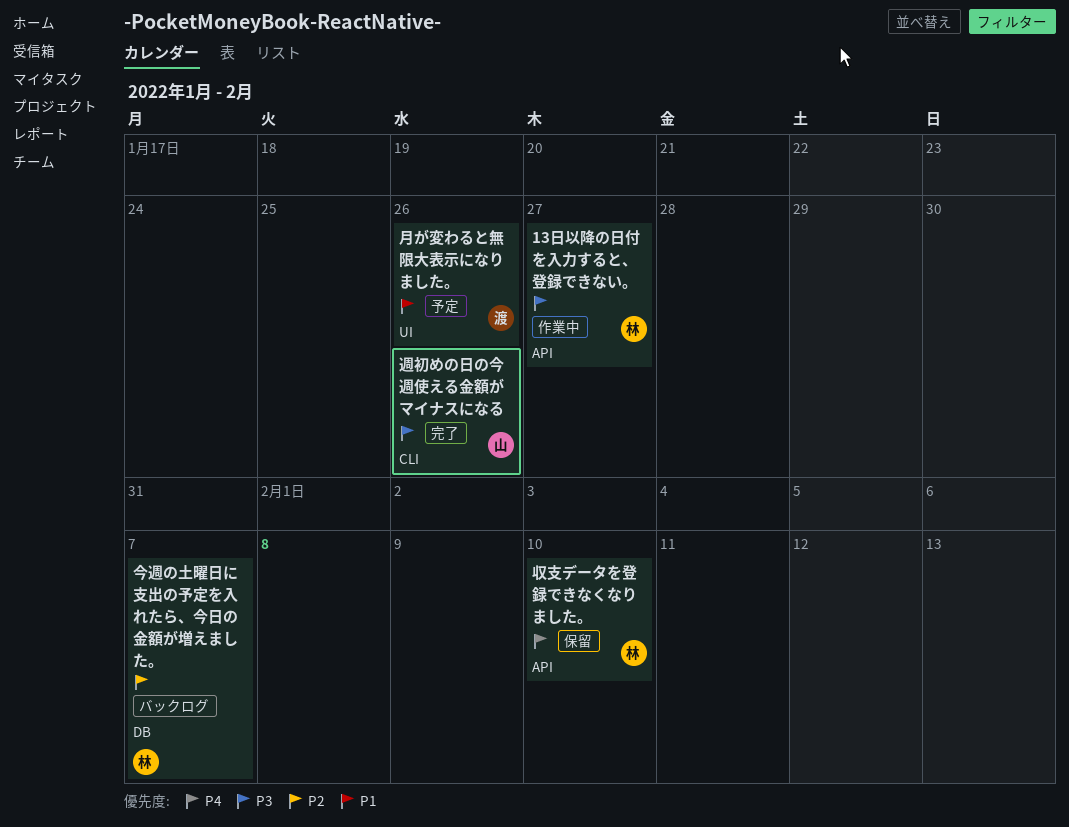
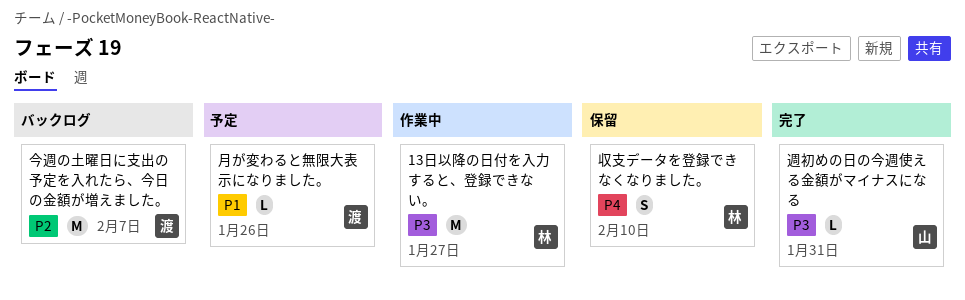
今週の土曜日に支出の予定を入れたら、今日の金額が増えました。, owner: 林 -> 渡
週初めの日の今週使える金額がマイナスになる, due: Jan 26 -> Jan 31

